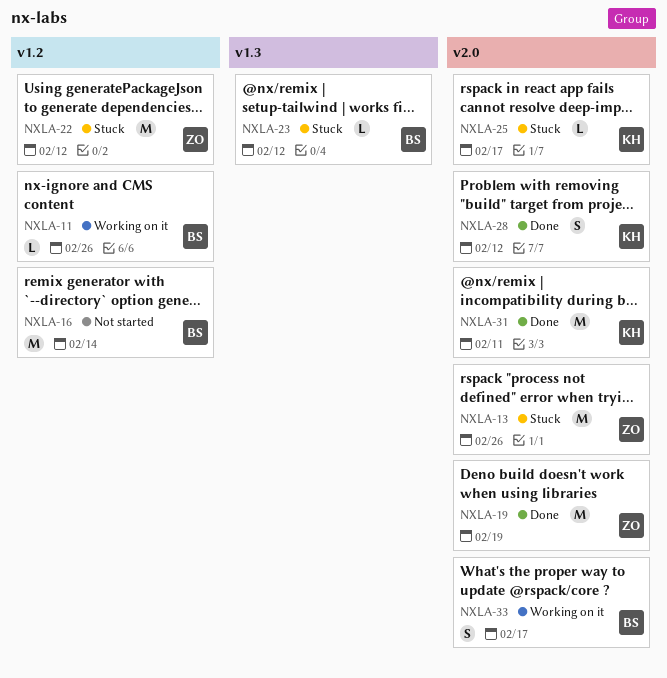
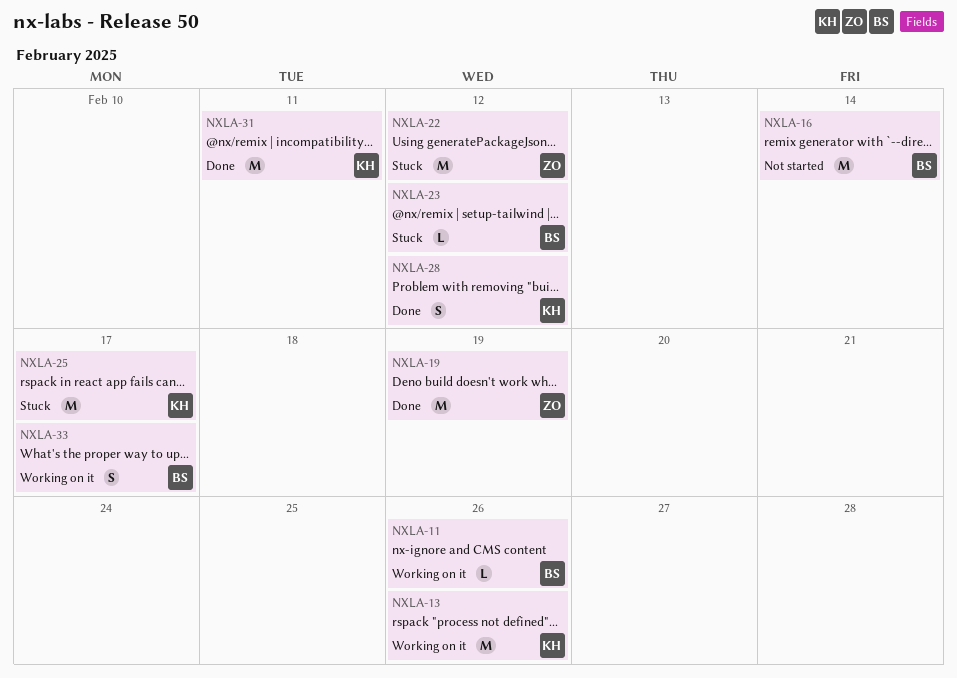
NXLA-13, status: Stuck -> Working on it
NXLA-13, owner: ZO -> KH
NXLA-25, estimate: L -> M

